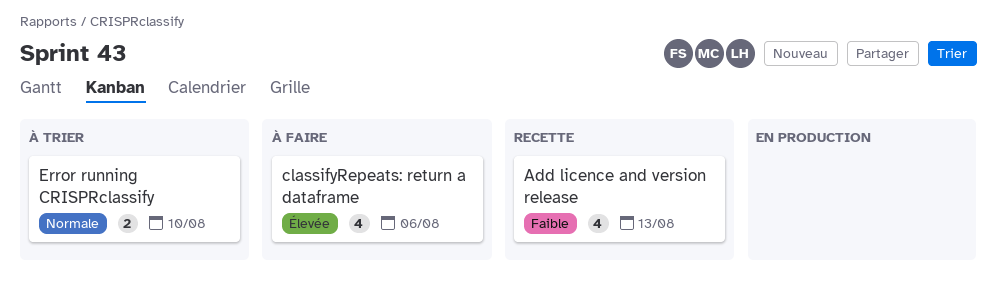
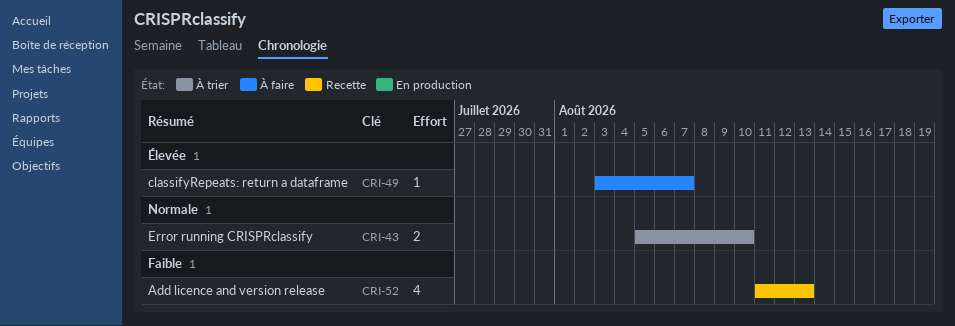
classifyRepeats: return a dataframe, estimate: 4 -> 1
classifyRepeats: return a dataframe, due: Aug 6 -> Aug 7

